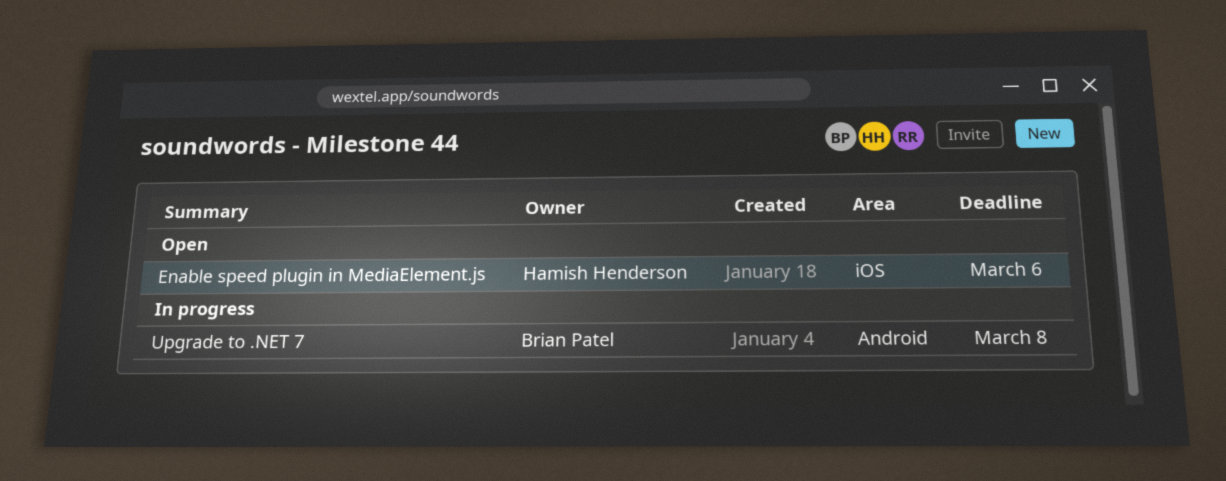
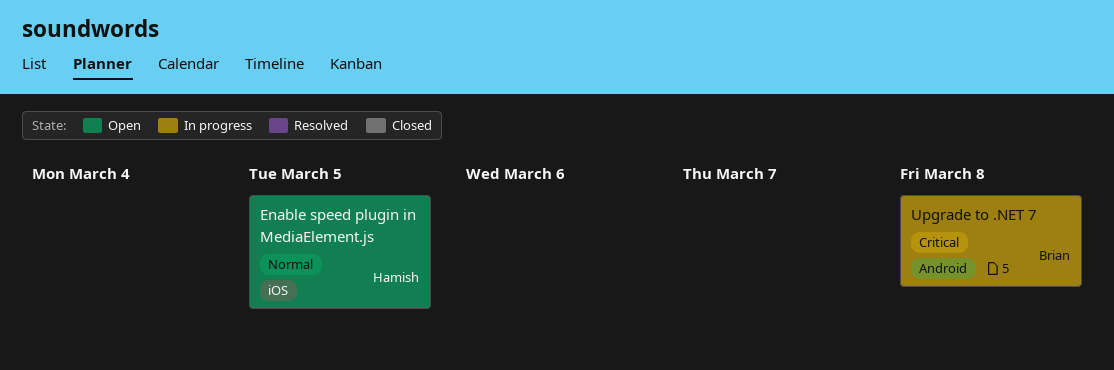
Enable speed plugin in MediaElement.js, due: Mar 6 -> Mar 5

